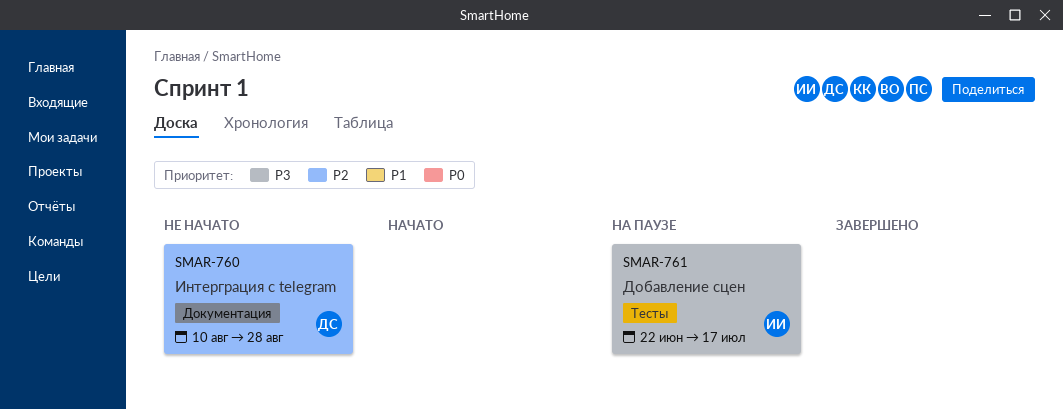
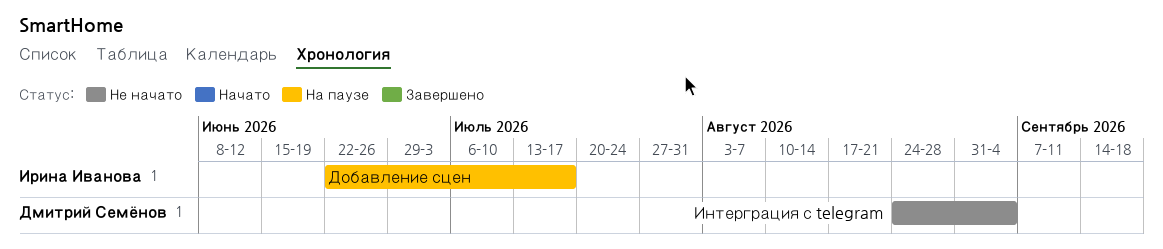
Интерграция с telegram, start: Aug 10 -> Aug 24
Интерграция с telegram, due: Aug 28 -> Sep 4

